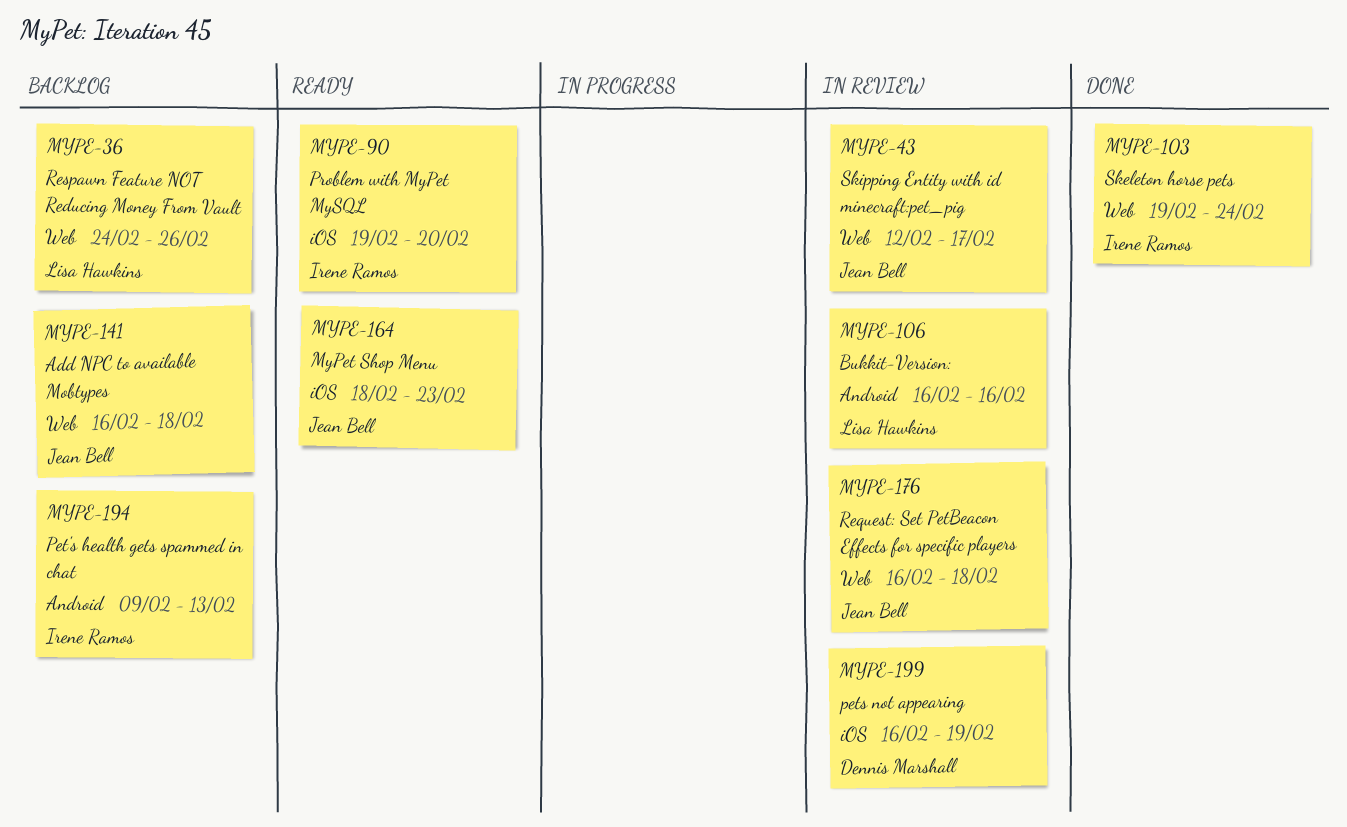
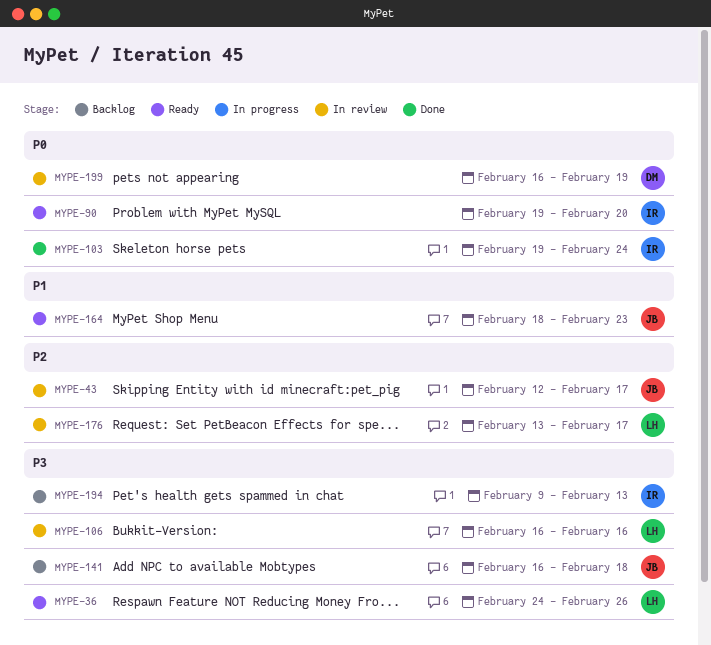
MYPE-36, status: Backlog -> Ready
MYPE-176, owner: Jean Bell -> Lisa Hawkins
MYPE-176, start: Feb 16 -> Feb 13
MYPE-176, due: Feb 18 -> Feb 17

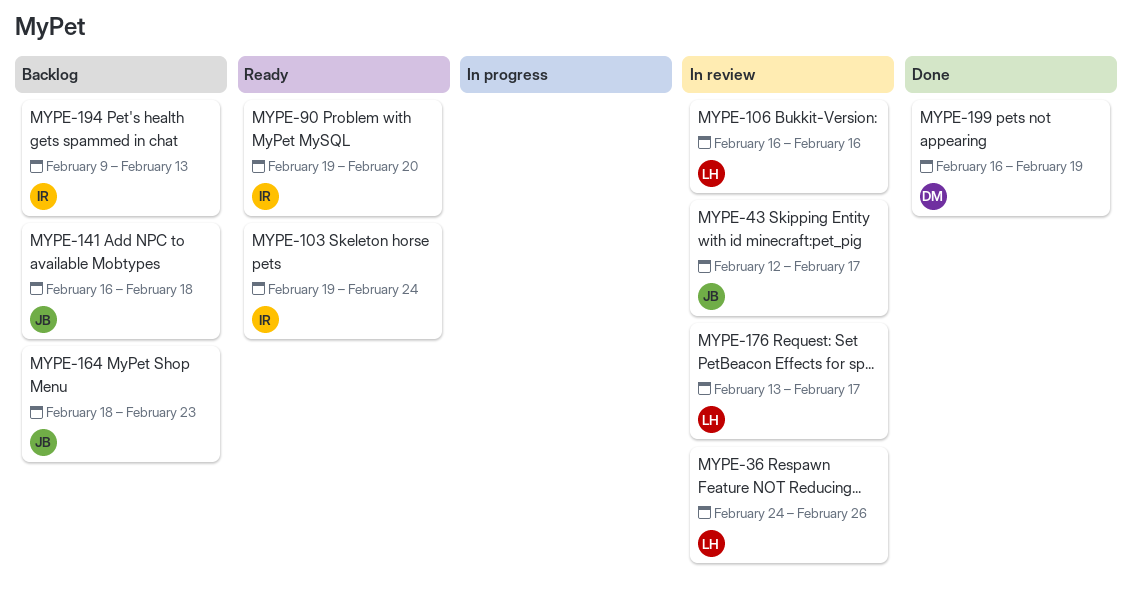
MYPE-36, status: Ready -> In review
MYPE-103, status: Done -> Ready
MYPE-164, status: Ready -> Backlog
MYPE-199, status: In review -> Done

